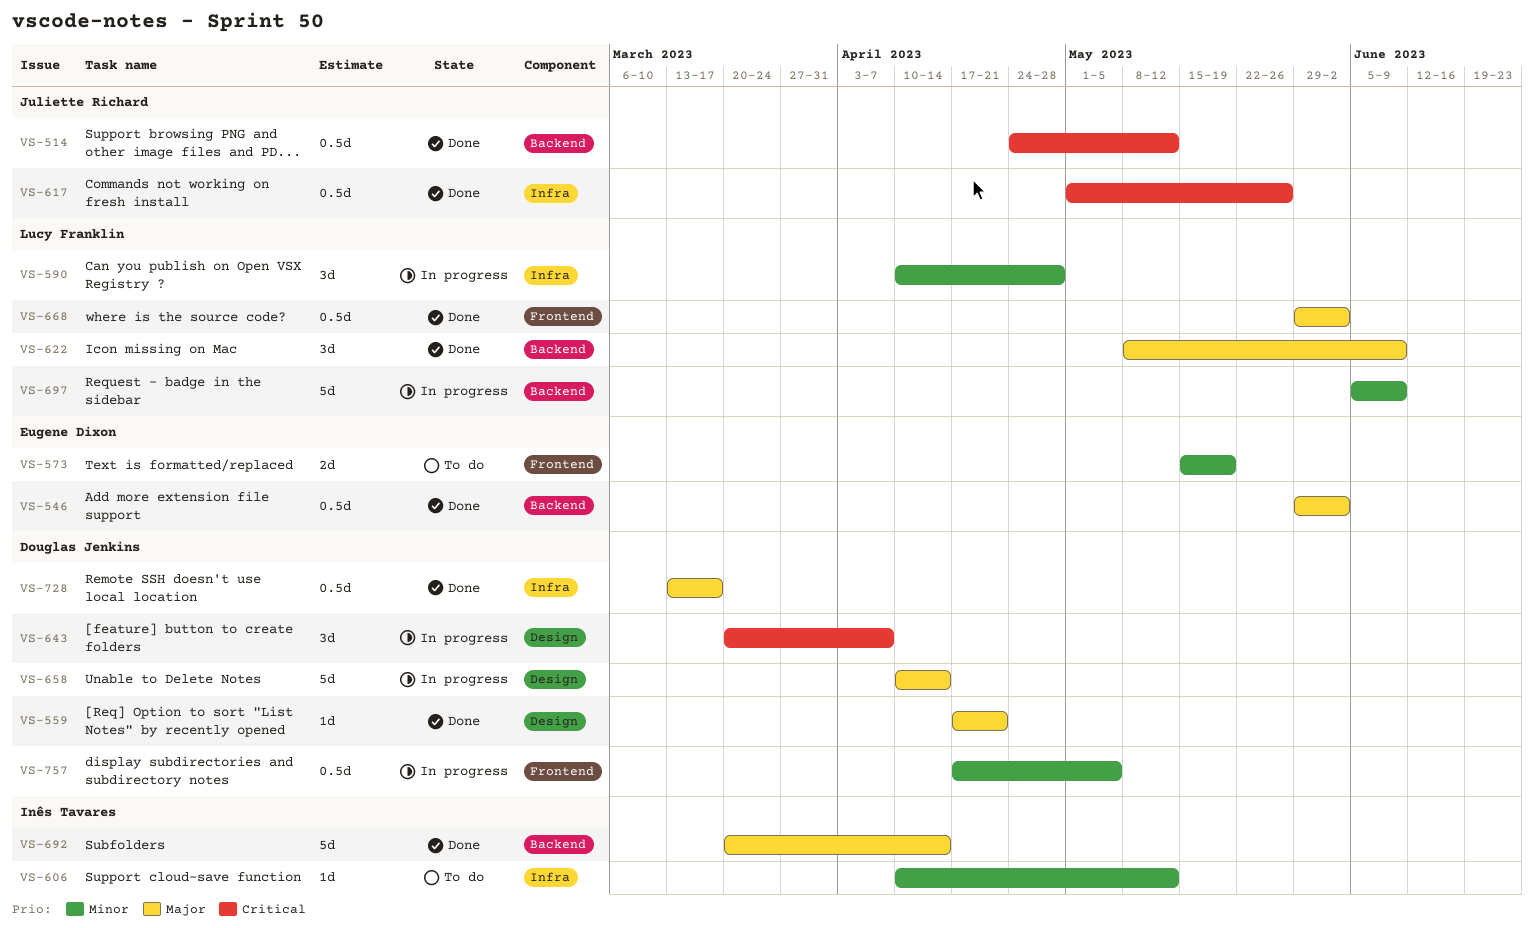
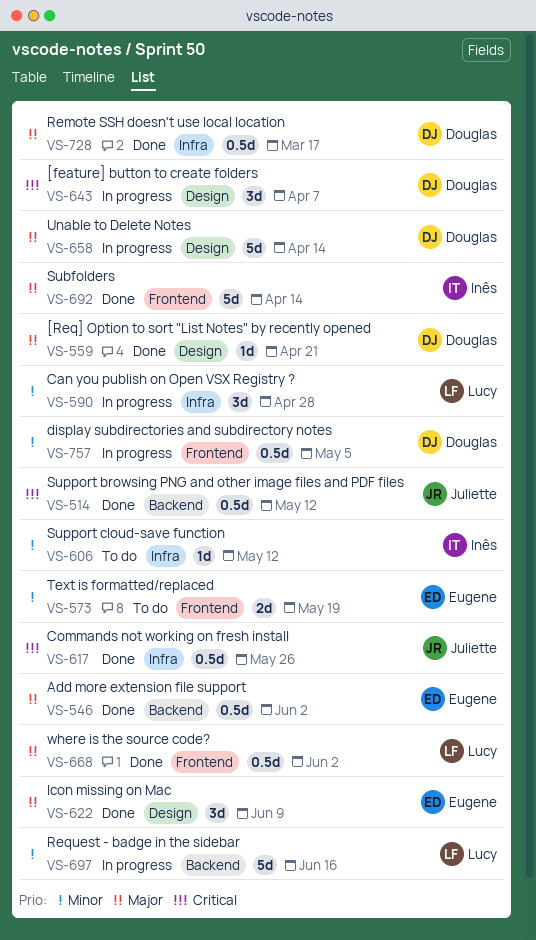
VS-622, owner: Lucy Franklin -> Eugene Dixon
VS-622, label: Backend -> Design
VS-692, label: Backend -> Frontend
VS-697, due: Jun 9 -> Jun 16

